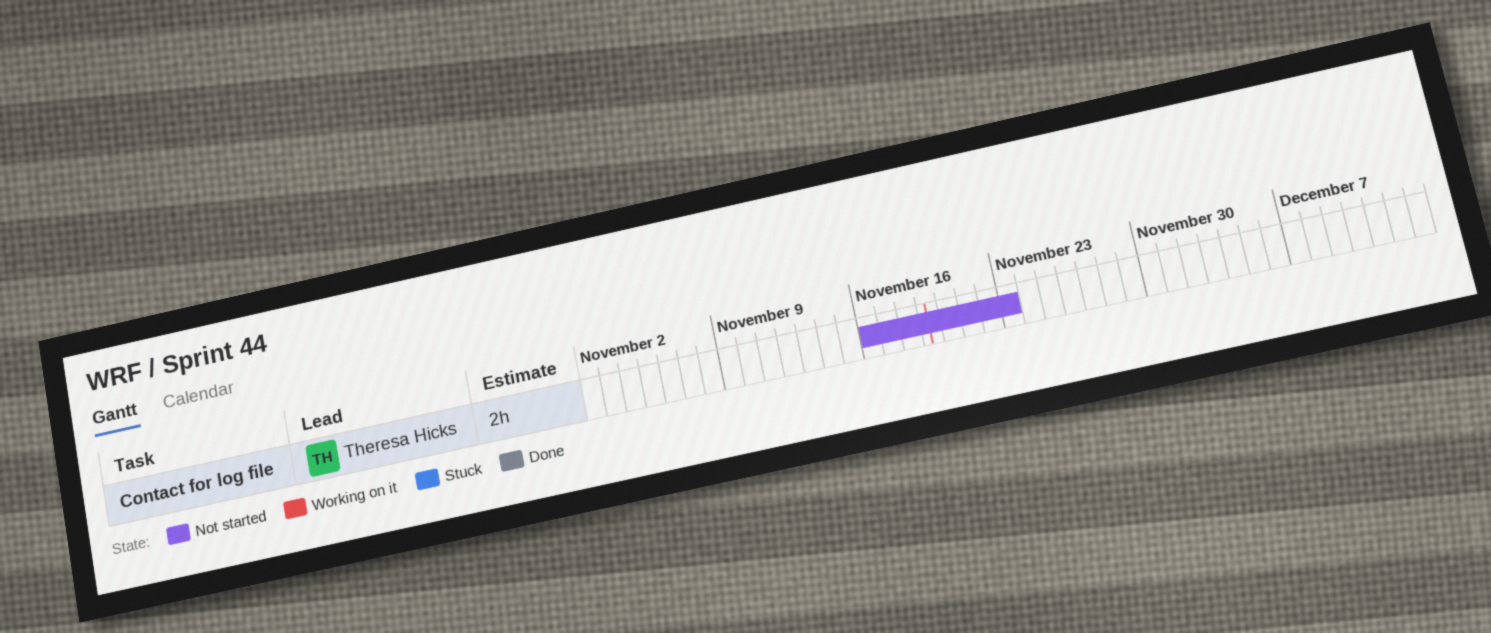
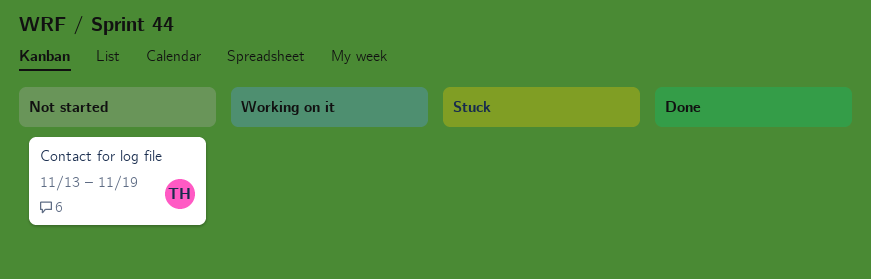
Contact for log file, start: Nov 16 -> Nov 13
Contact for log file, due: Nov 23 -> Nov 19

